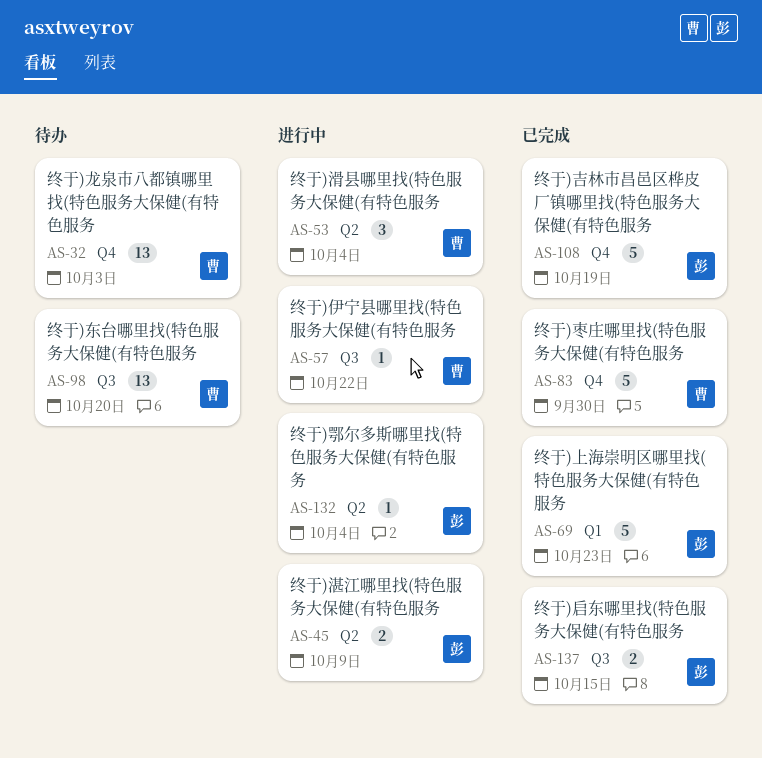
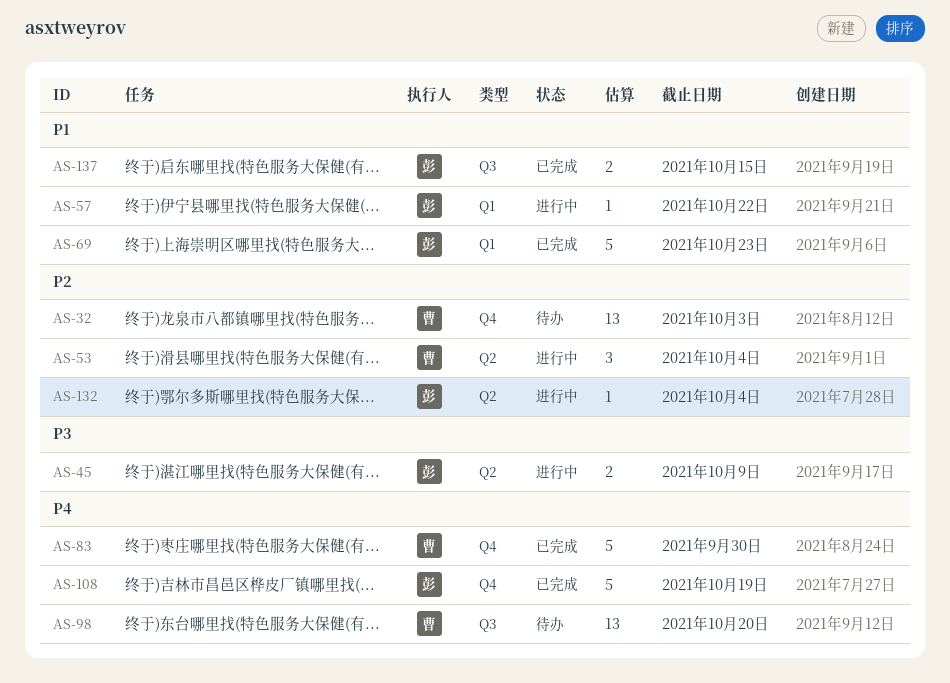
AS-57, owner: 曹 -> 彭
AS-57, label: Q3 -> Q1

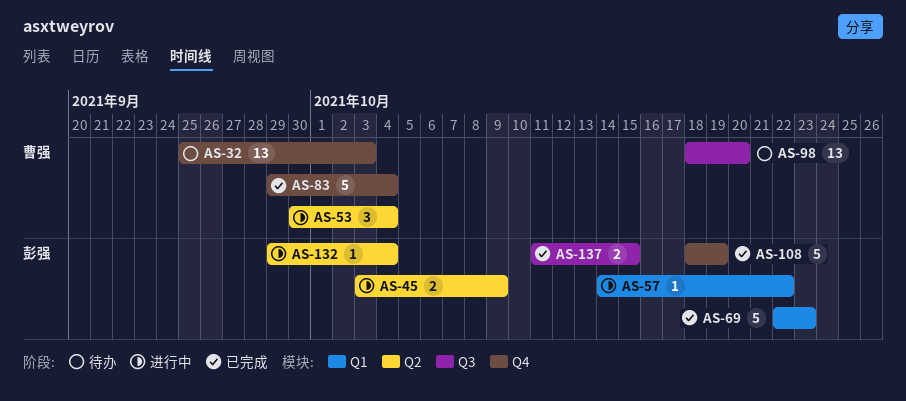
AS-83, due: Sep 30 -> Oct 4

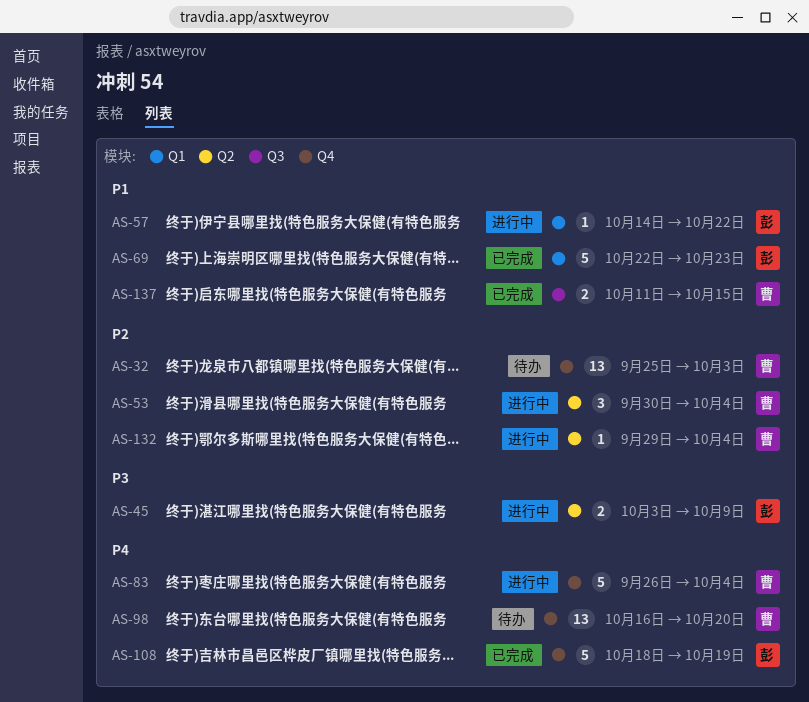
AS-83, status: 已完成 -> 进行中
AS-83, start: Sep 29 -> Sep 26
AS-98, label: Q3 -> Q4
AS-98, start: Oct 18 -> Oct 16
AS-132, owner: 彭强 -> 曹强
AS-137, owner: 彭强 -> 曹强

